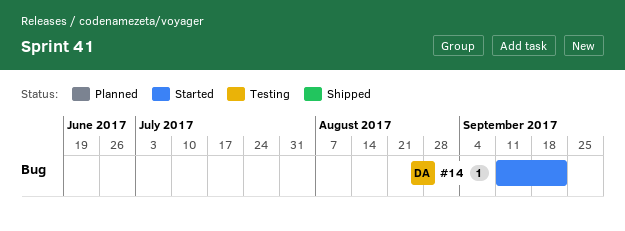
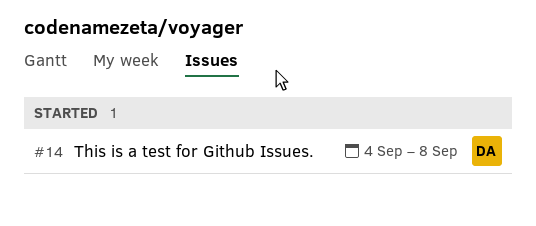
#14, start: Sep 11 -> Sep 4
#14, due: Sep 22 -> Sep 8

